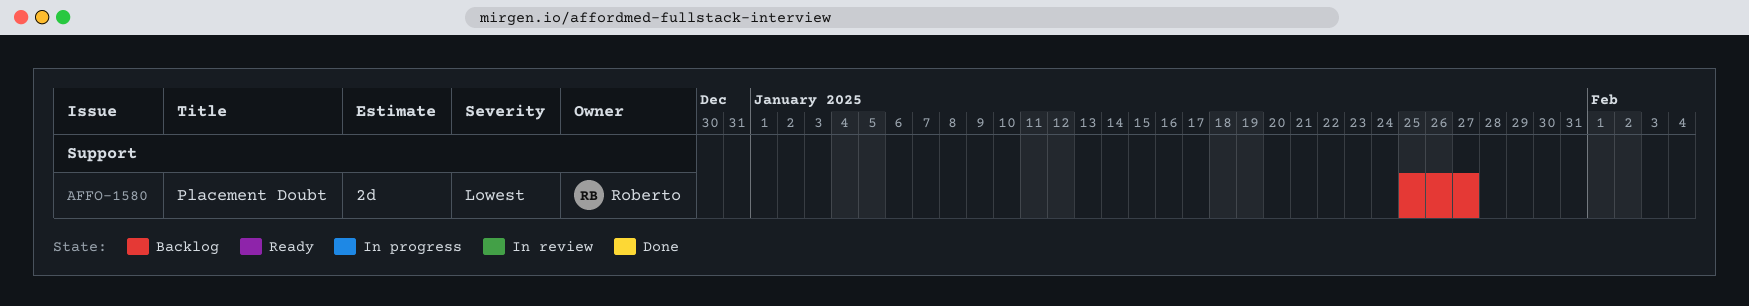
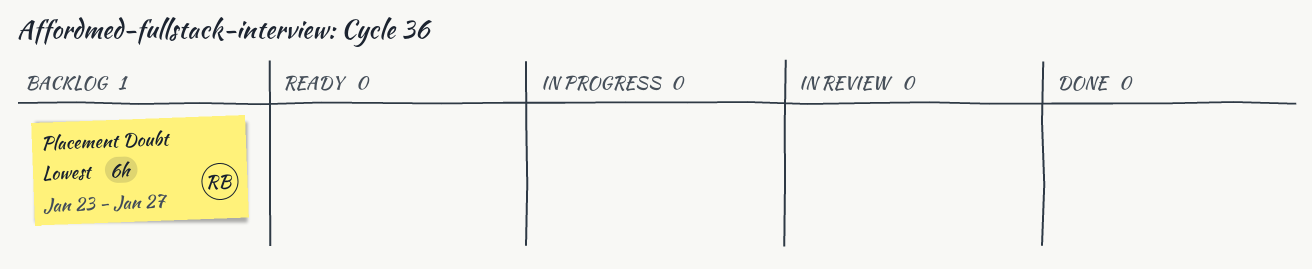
Placement Doubt, estimate: 2d -> 6h
Placement Doubt, start: Jan 25 -> Jan 23

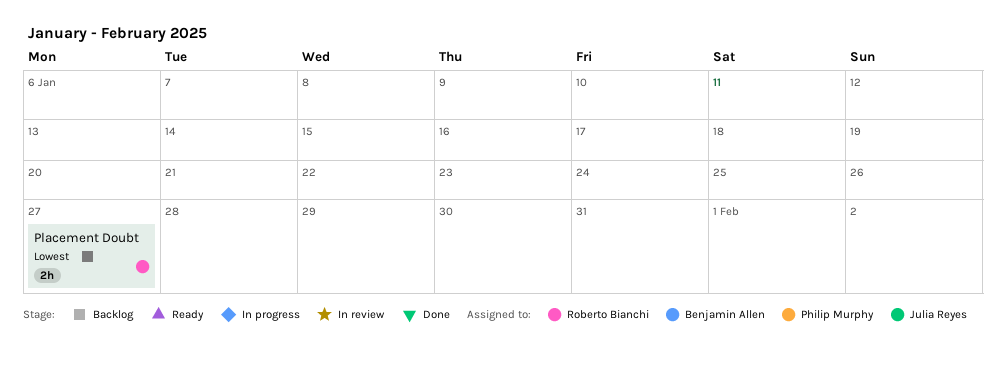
Placement Doubt, estimate: 6h -> 2h

